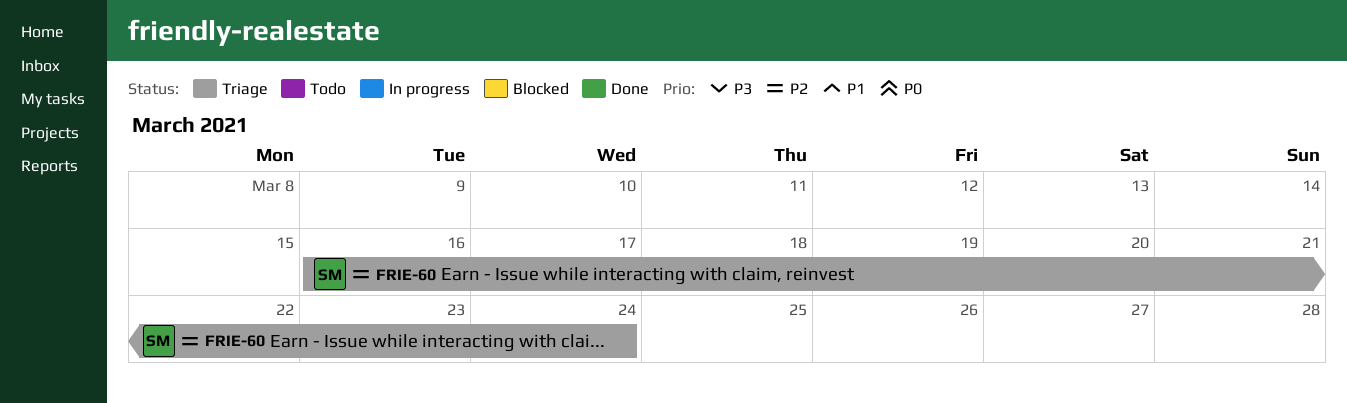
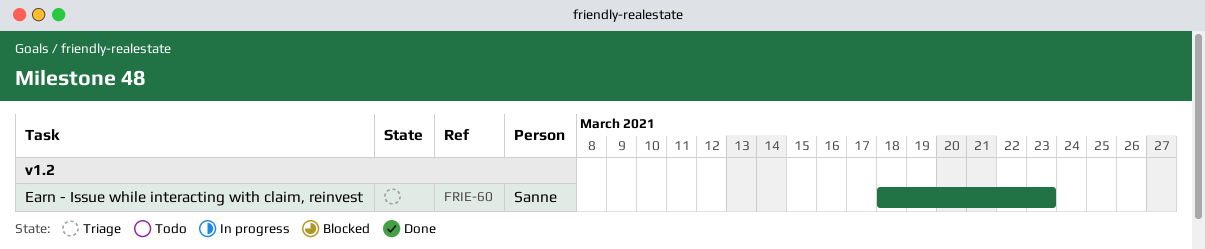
FRIE-60, start: Mar 16 -> Mar 18
FRIE-60, due: Mar 24 -> Mar 23

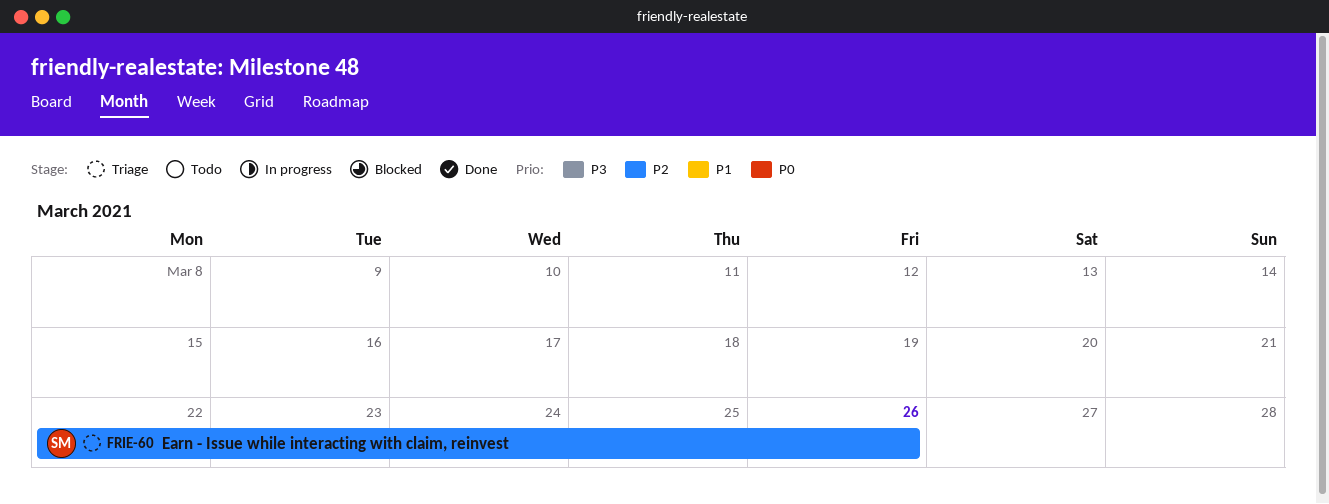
FRIE-60, start: Mar 18 -> Mar 22
FRIE-60, due: Mar 23 -> Mar 26

